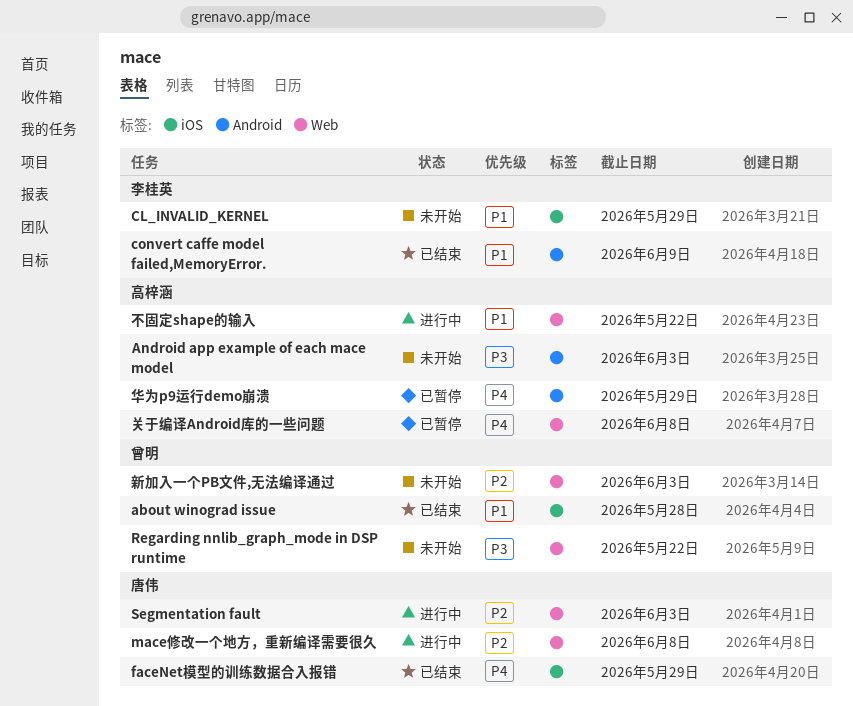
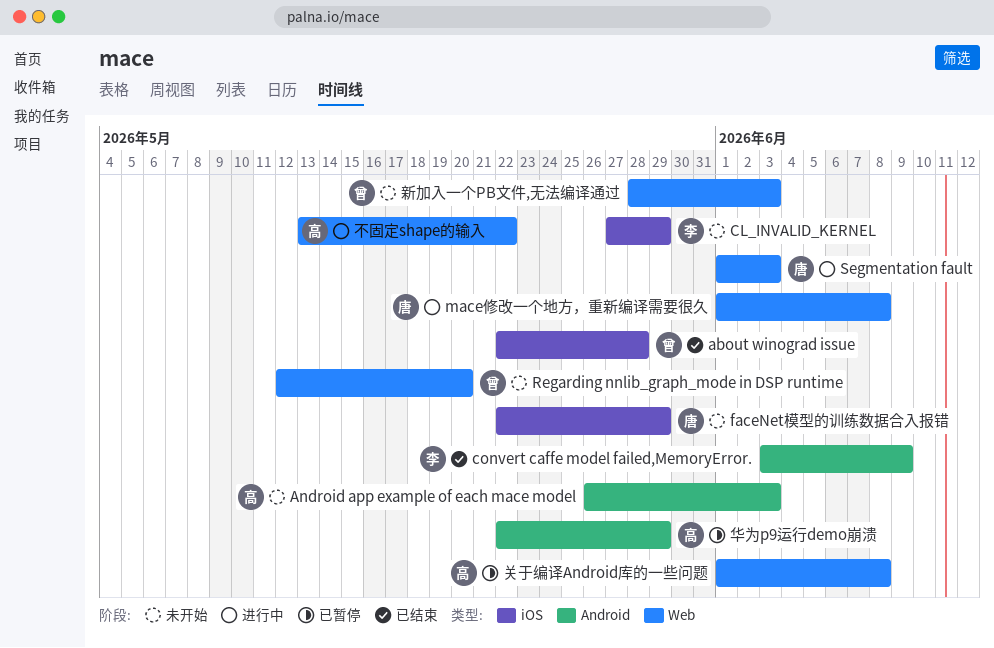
faceNet模型的训练数据合入报错, status: 已结束 -> 未开始
Regarding nnlib_graph_mode in DSP runtime, due: May 22 -> May 20

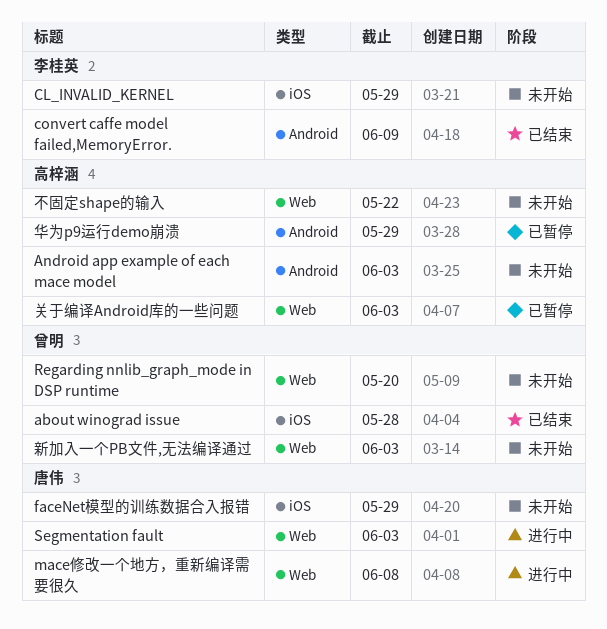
不固定shape的输入, status: 进行中 -> 未开始
关于编译Android库的一些问题, due: Jun 8 -> Jun 3

